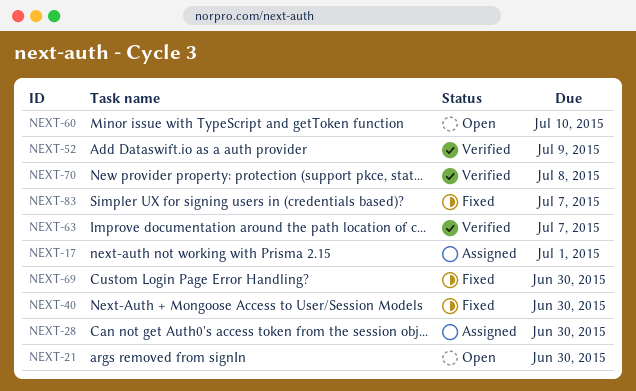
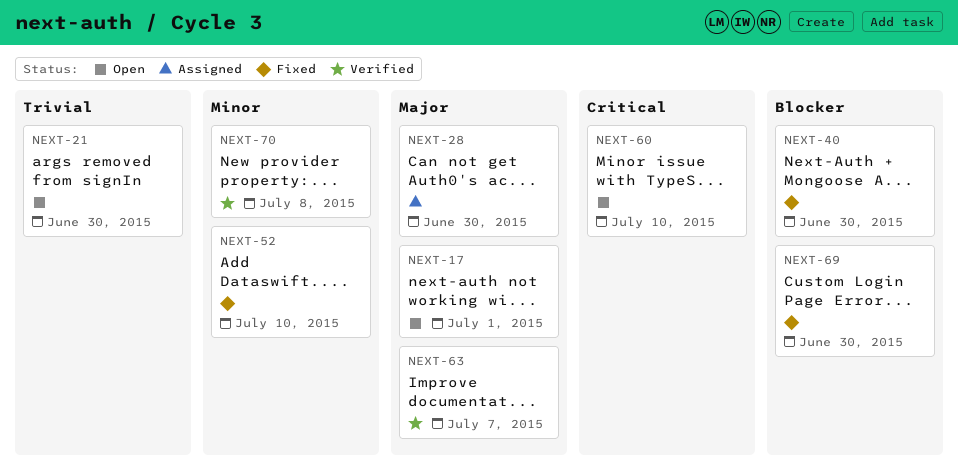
NEXT-17, status: Assigned -> Open
NEXT-52, status: Verified -> Fixed
NEXT-52, due: Jul 9 -> Jul 10
NEXT-83: present -> none

